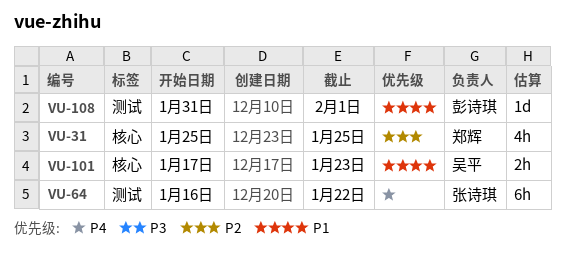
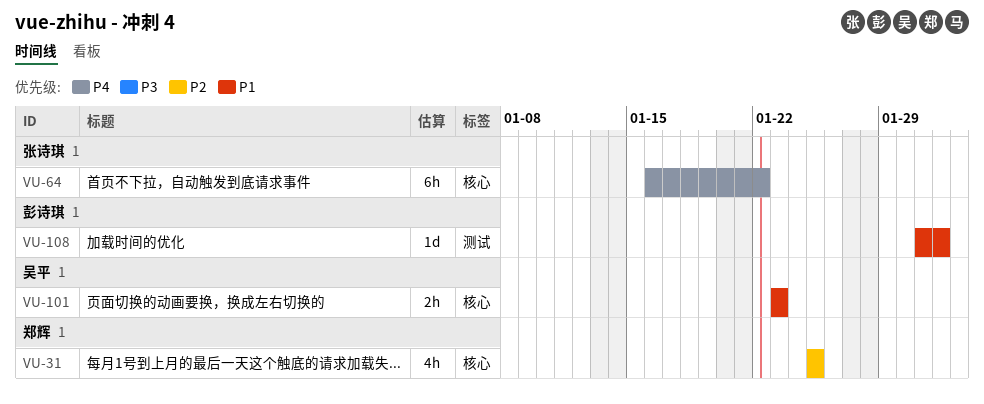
VU-64, label: 测试 -> 核心
VU-101, start: Jan 17 -> Jan 23

